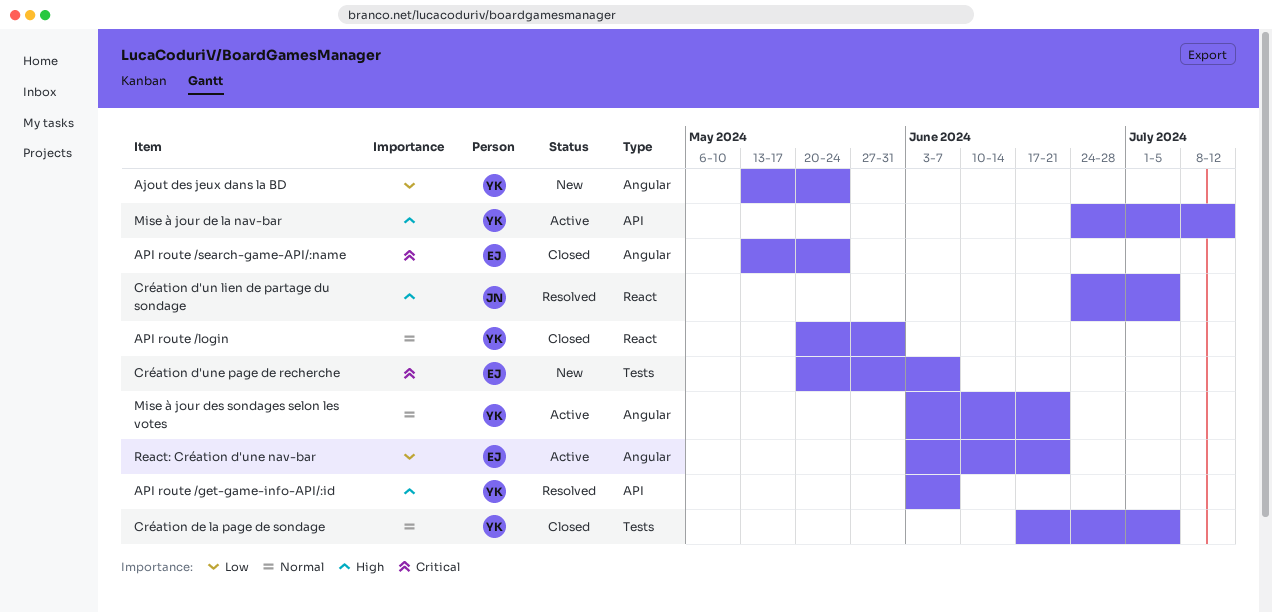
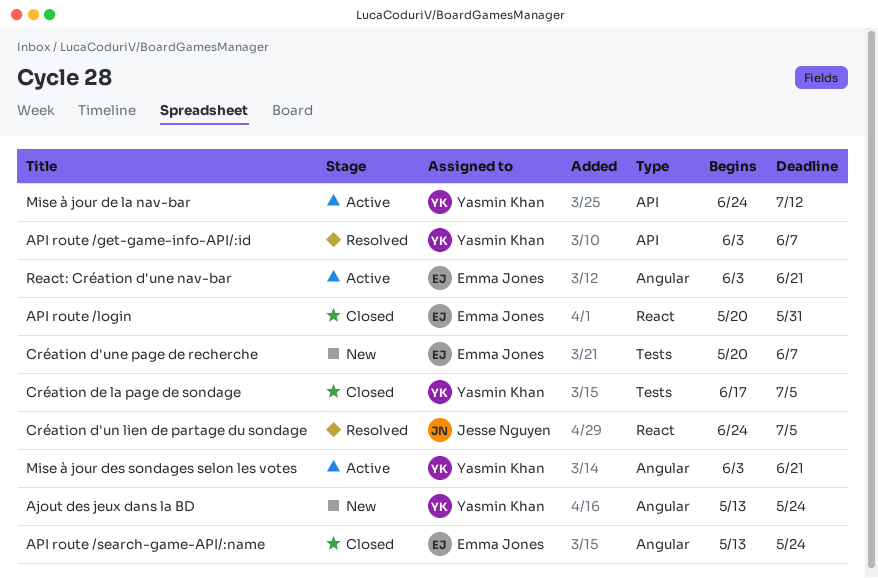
API route /login, owner: Yasmin Khan -> Emma Jones

